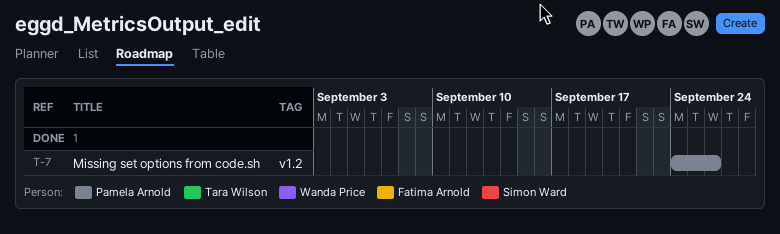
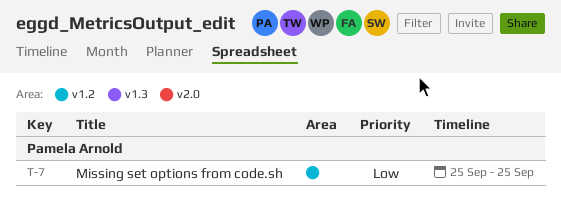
T-7, start: Sep 24 -> Sep 25
T-7, due: Sep 26 -> Sep 25

